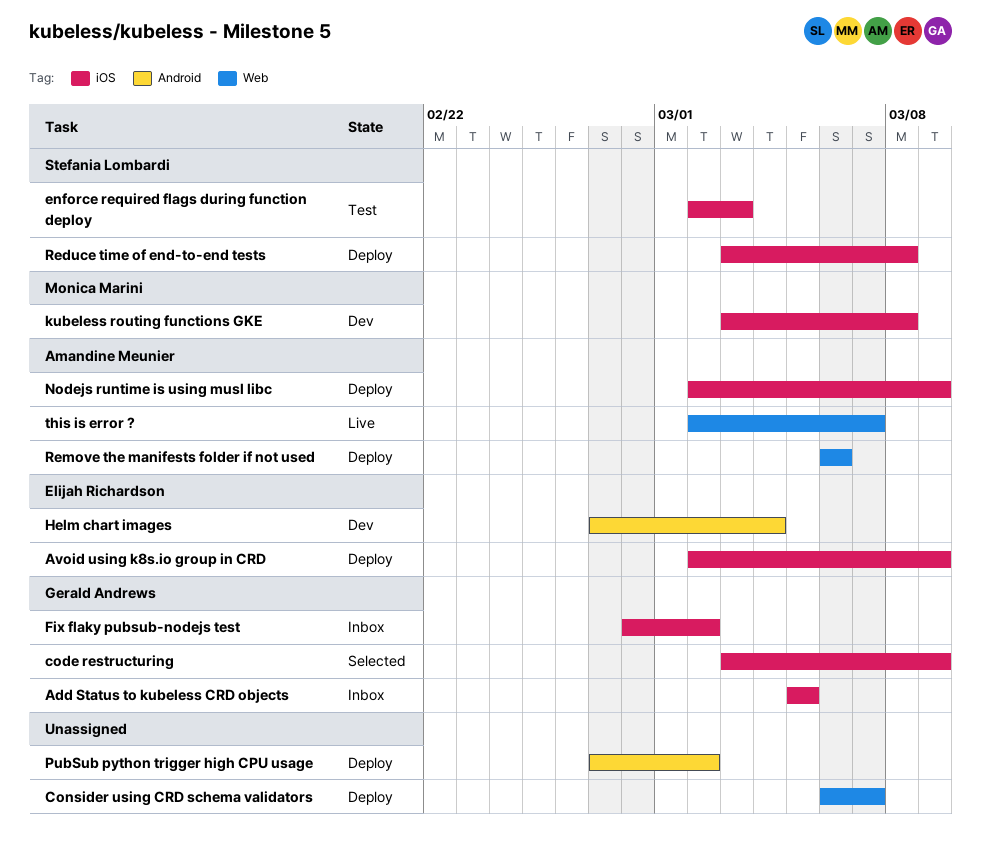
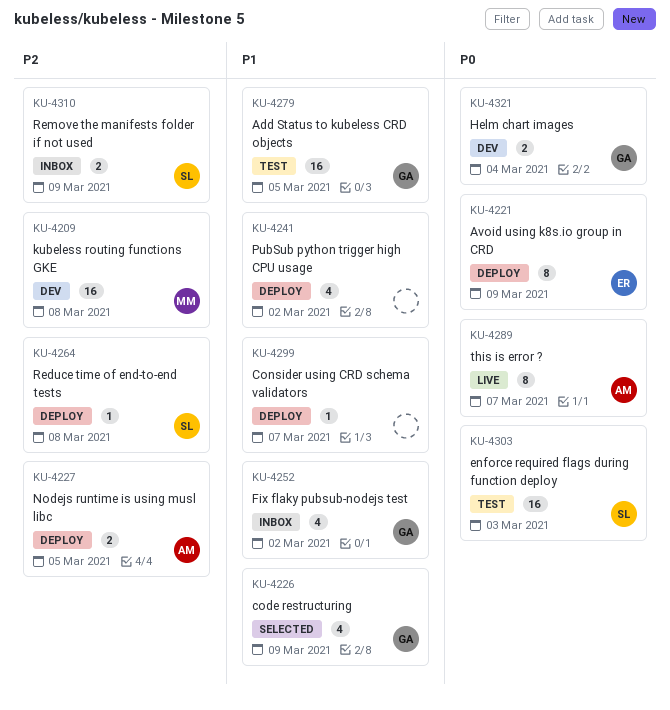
Add Status to kubeless CRD objects, status: Inbox -> Test
Helm chart images, owner: Elijah Richardson -> Gerald Andrews
Nodejs runtime is using musl libc, due: Mar 9 -> Mar 5
Remove the manifests folder if not used, status: Deploy -> Inbox
Remove the manifests folder if not used, owner: Amandine Meunier -> Stefania Lombardi
Remove the manifests folder if not used, due: Mar 6 -> Mar 9

